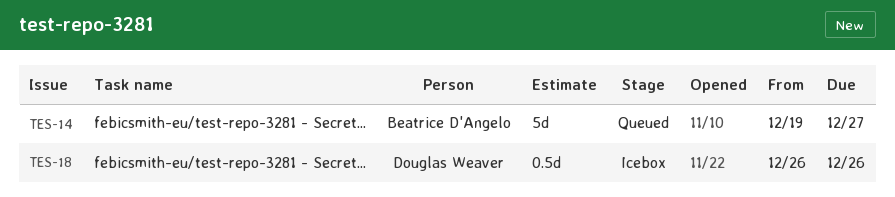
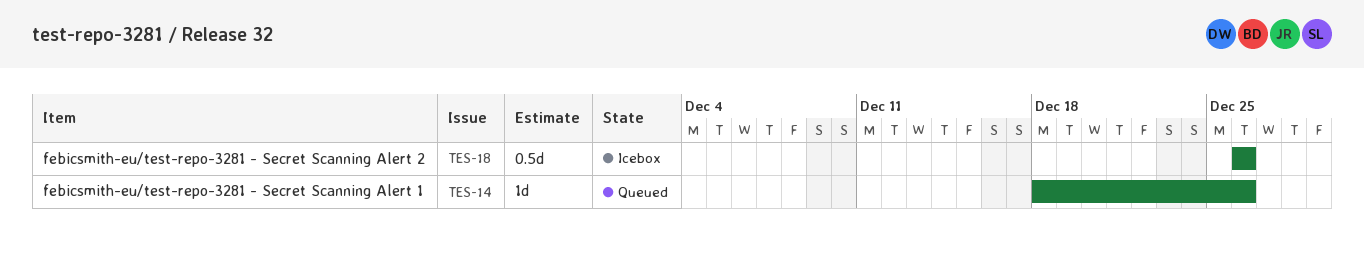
TES-14, estimate: 5d -> 1d
TES-14, start: Dec 19 -> Dec 18
TES-14, due: Dec 27 -> Dec 26

